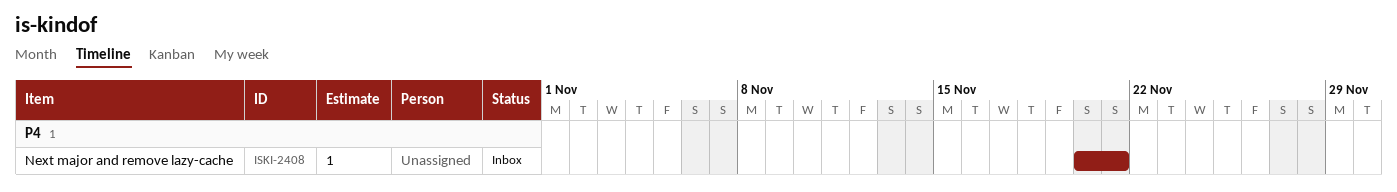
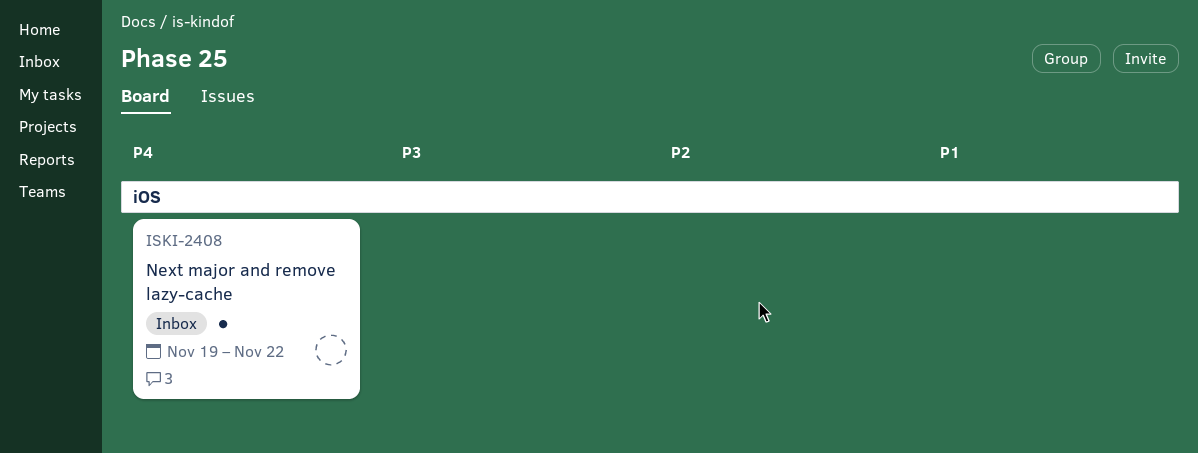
ISKI-2408, start: Nov 20 -> Nov 19
ISKI-2408, due: Nov 21 -> Nov 22

